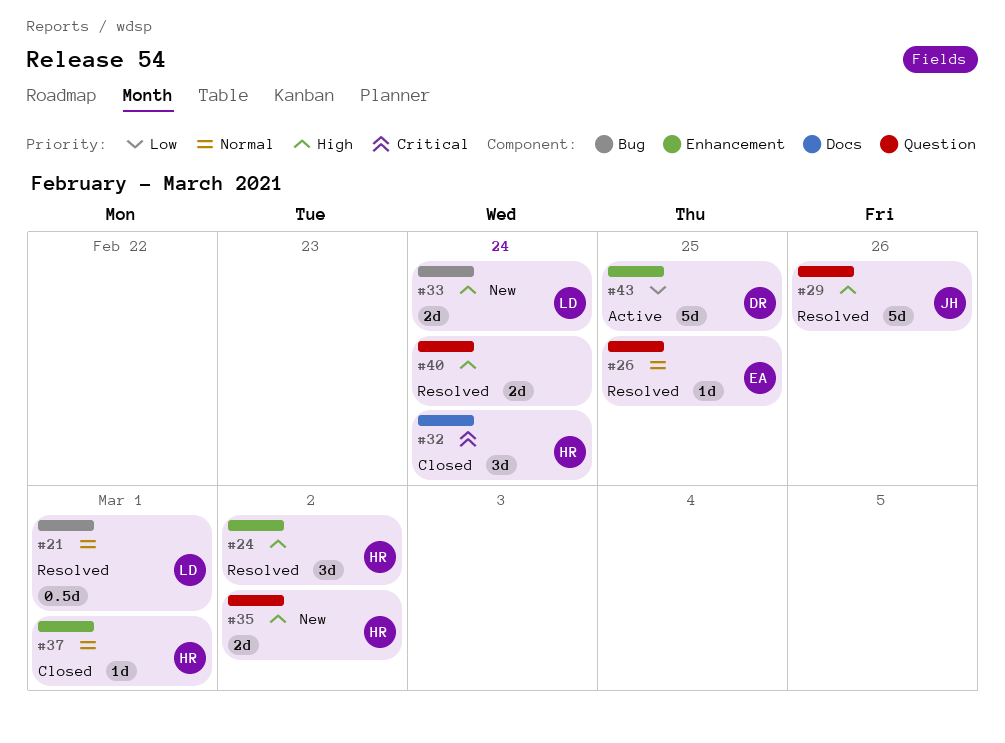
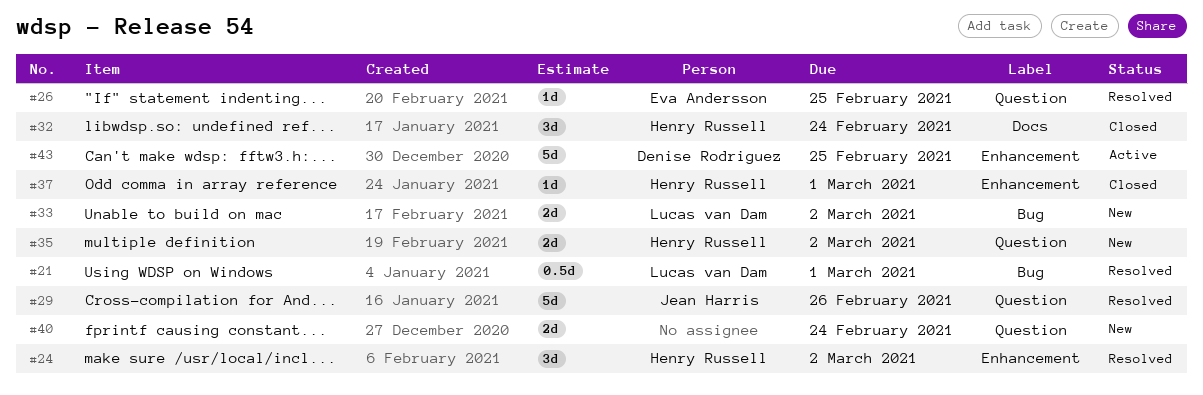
#33, due: Feb 24 -> Mar 2
#40, status: Resolved -> New

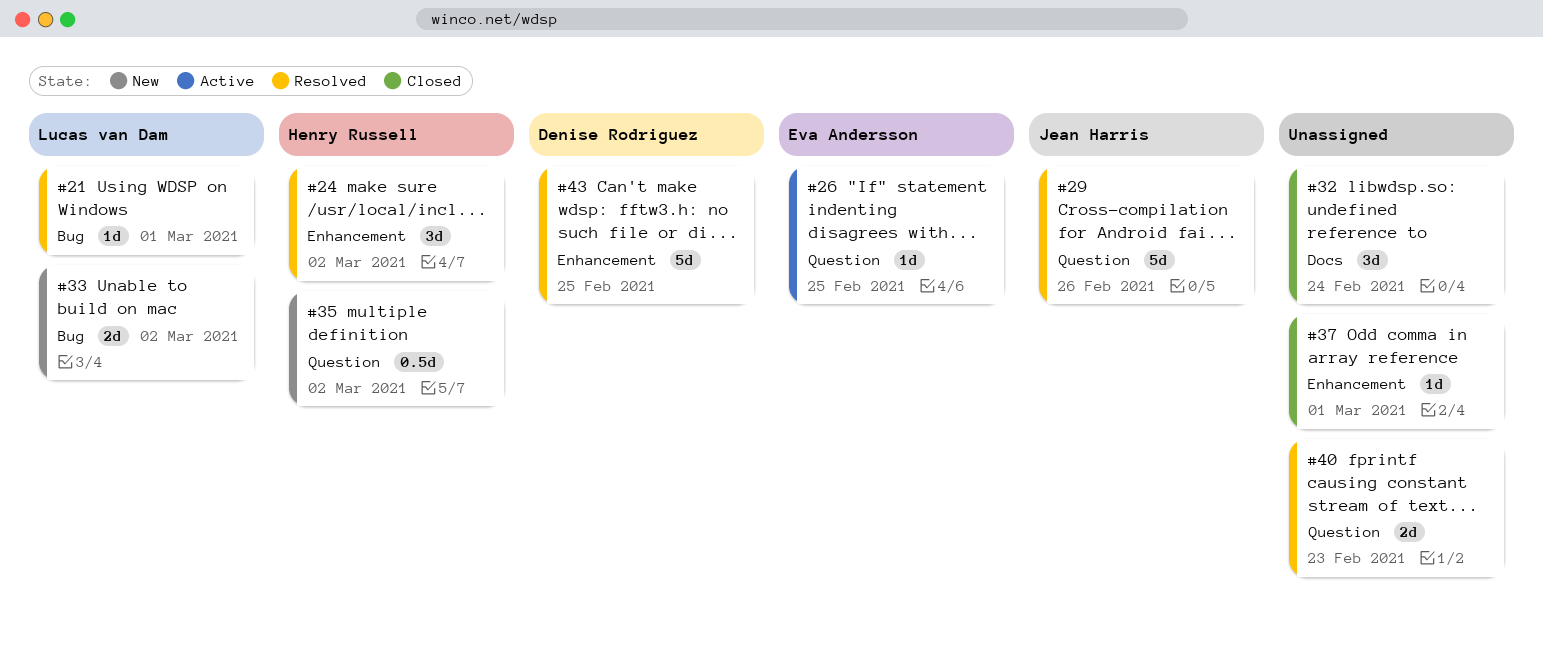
#21, estimate: 0.5d -> 1d
#26, status: Resolved -> Active
#32, owner: Henry Russell -> none
#35, estimate: 2d -> 0.5d
#37, owner: Henry Russell -> none
#40, status: New -> Resolved
#40, due: Feb 24 -> Feb 23
#43, status: Active -> Resolved

